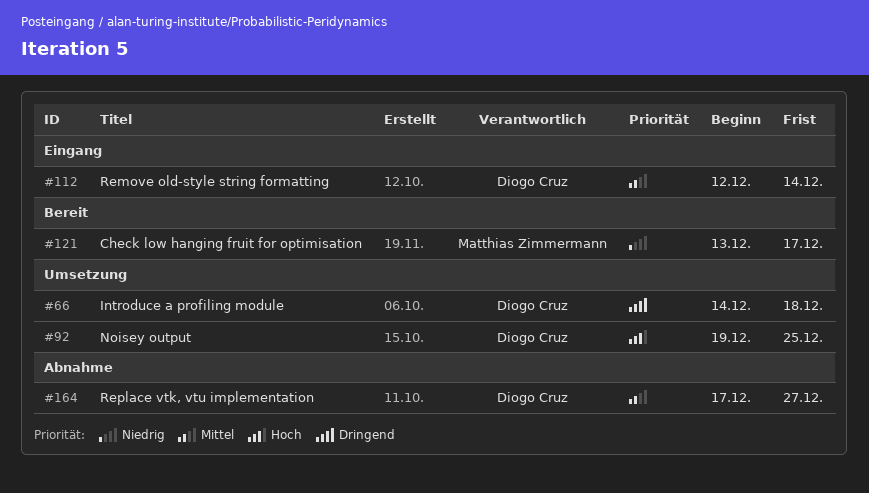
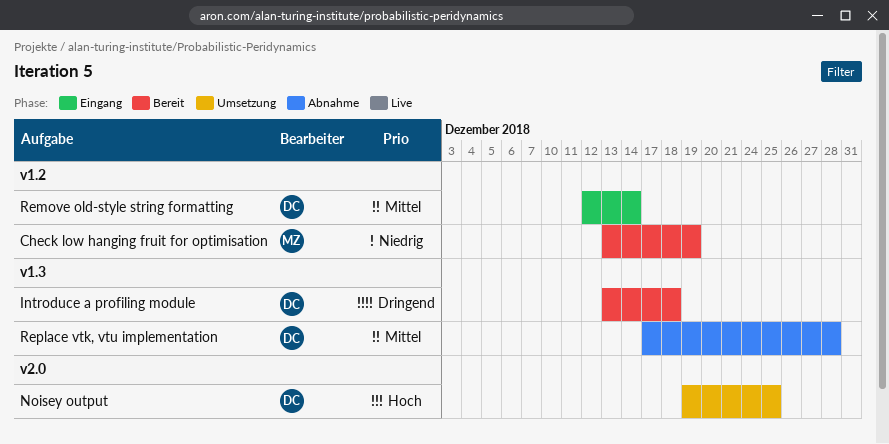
Check low hanging fruit for optimisation, due: Dec 17 -> Dec 19
Introduce a profiling module, status: Umsetzung -> Bereit
Introduce a profiling module, start: Dec 14 -> Dec 13
Replace vtk, vtu implementation, due: Dec 27 -> Dec 28

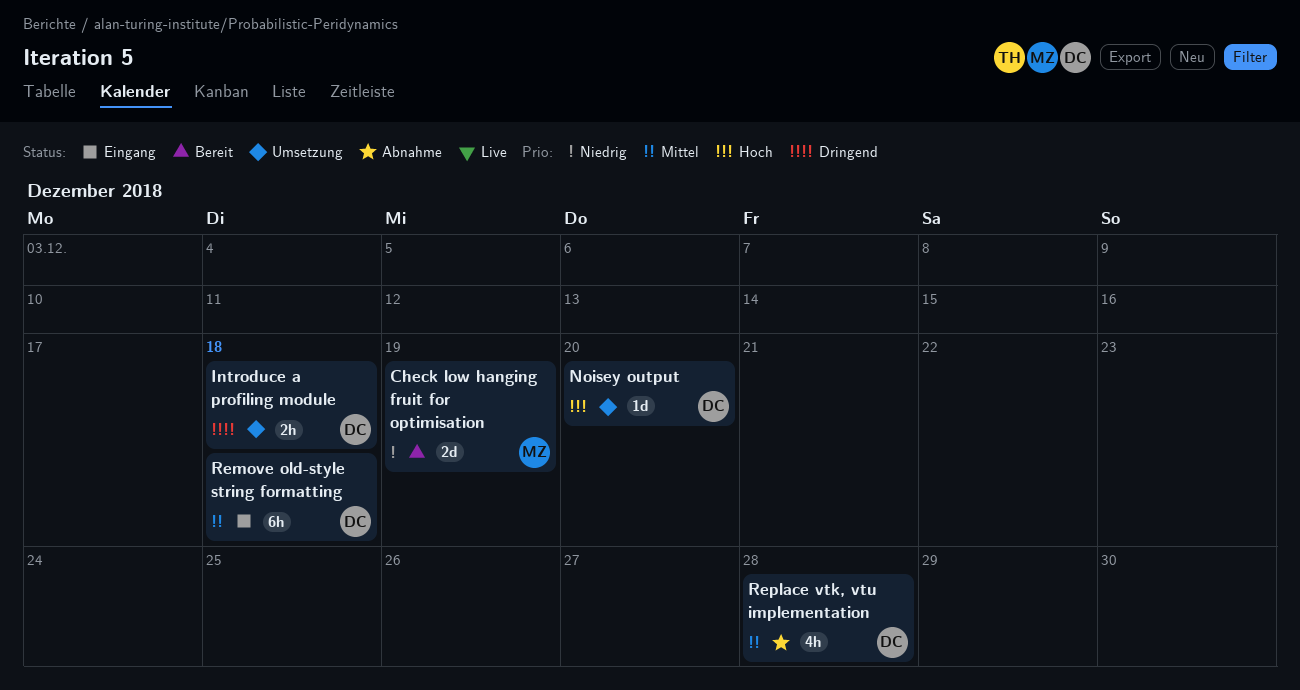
Introduce a profiling module, status: Bereit -> Umsetzung
Noisey output, due: Dec 25 -> Dec 20
Remove old-style string formatting, due: Dec 14 -> Dec 18

